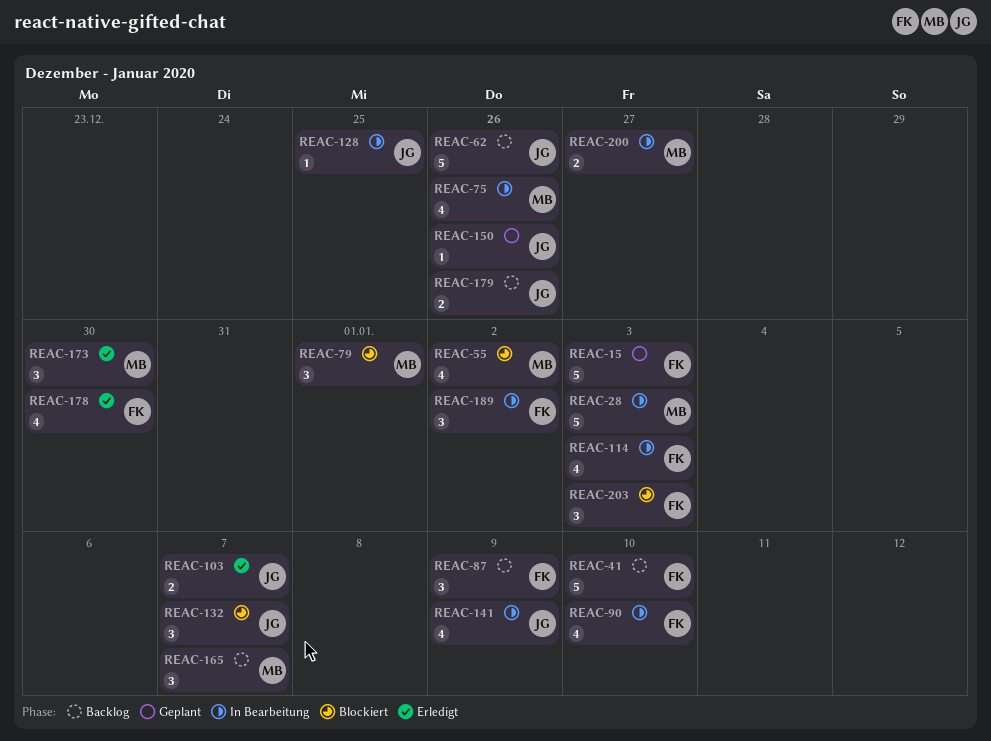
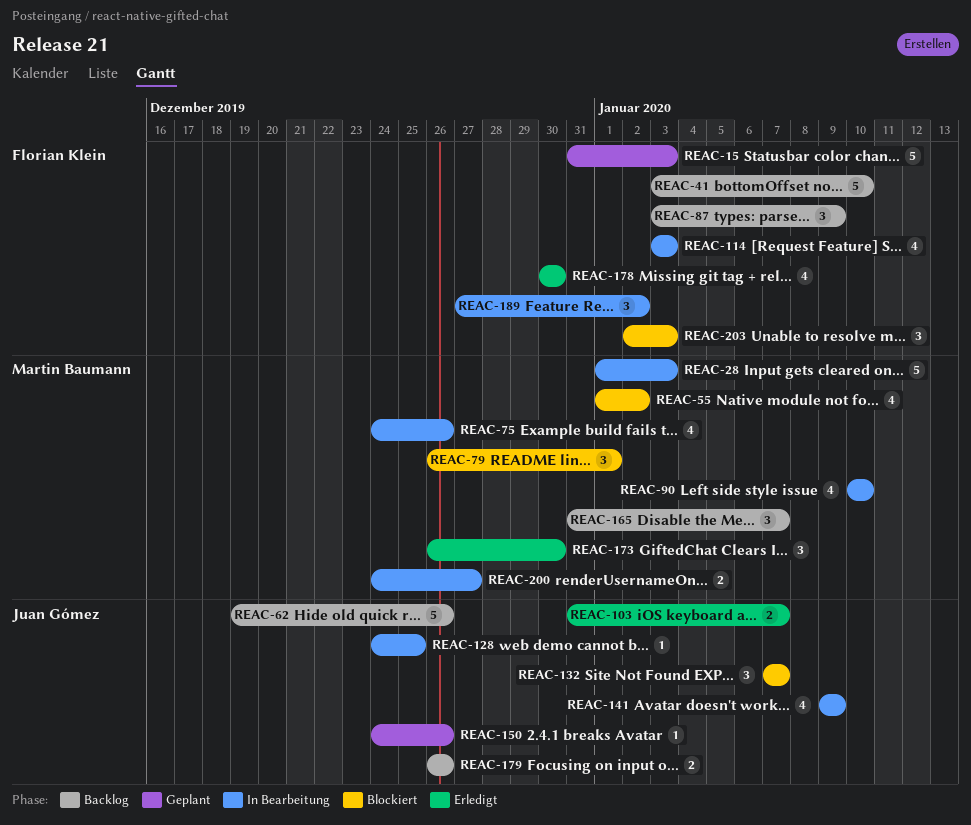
REAC-90, owner: Florian Klein -> Martin Baumann

